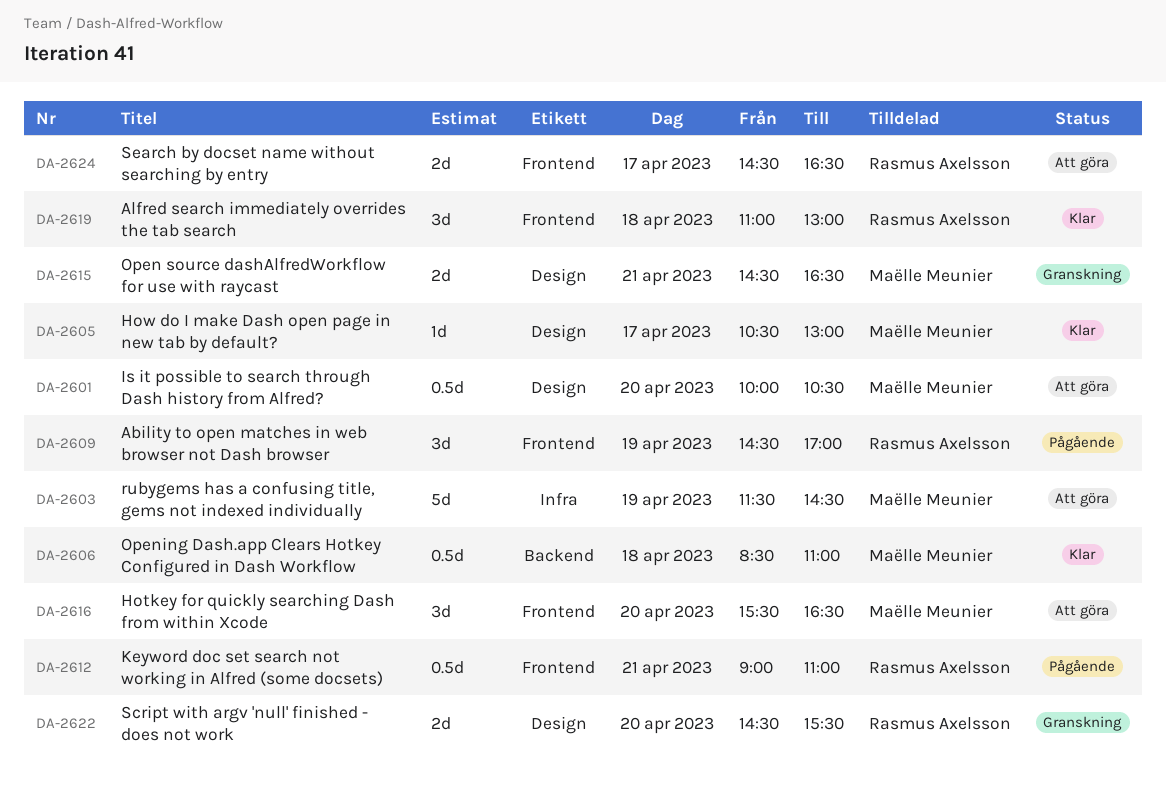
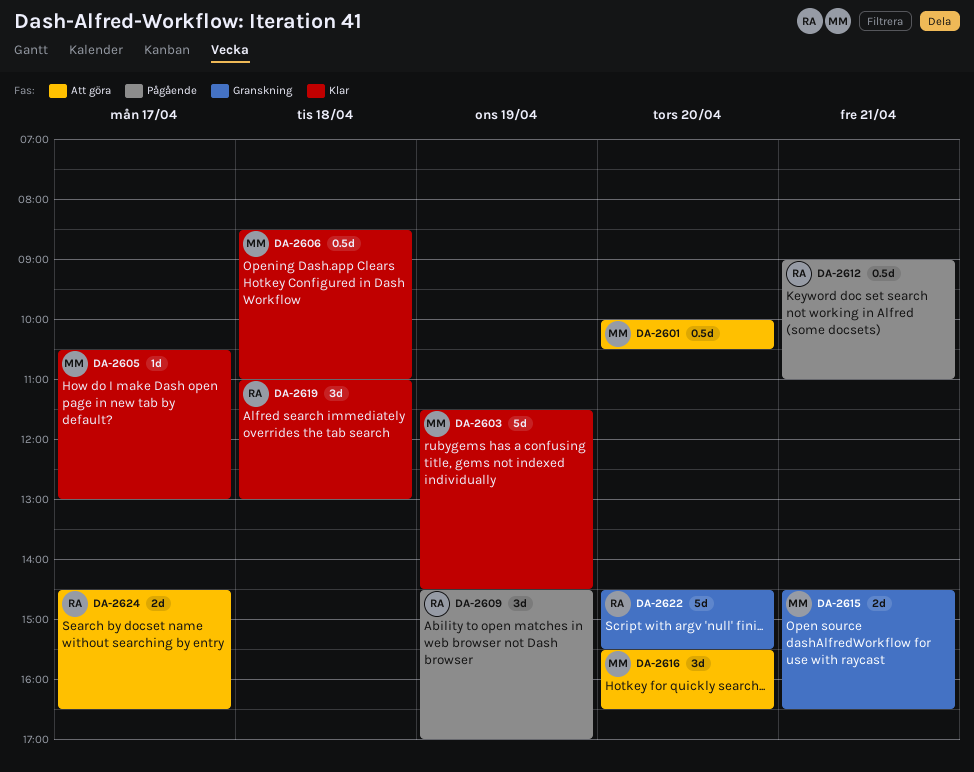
DA-2603, status: Att göra -> Klar
DA-2622, estimate: 2d -> 5d

